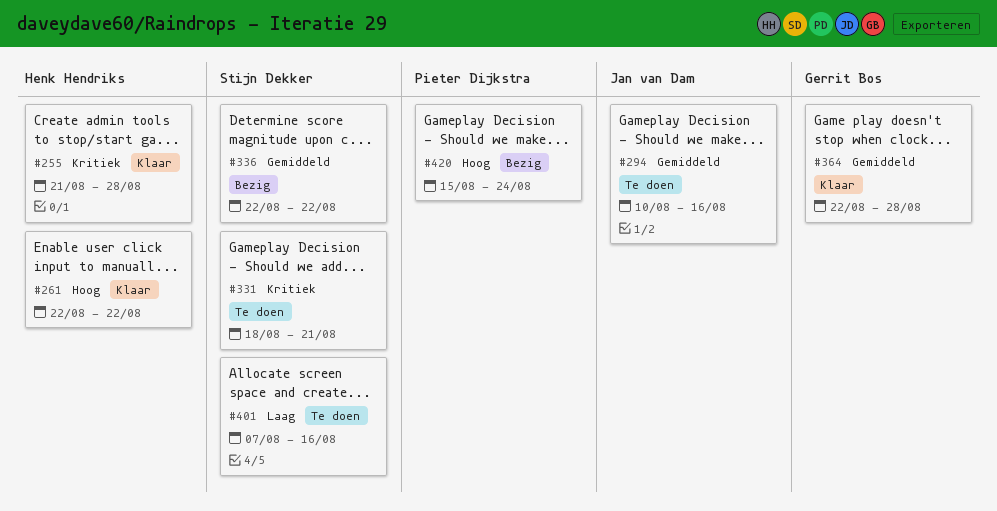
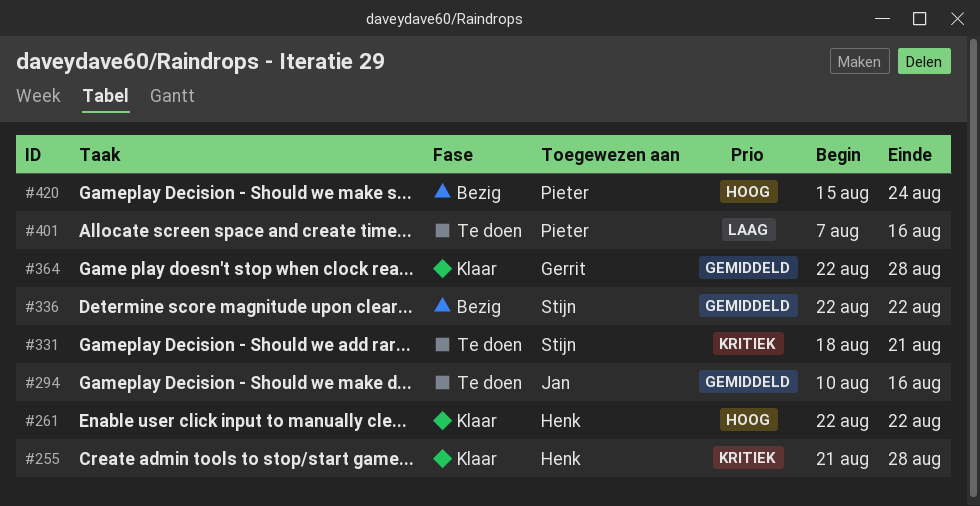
#401, owner: Stijn Dekker -> Pieter Dijkstra

